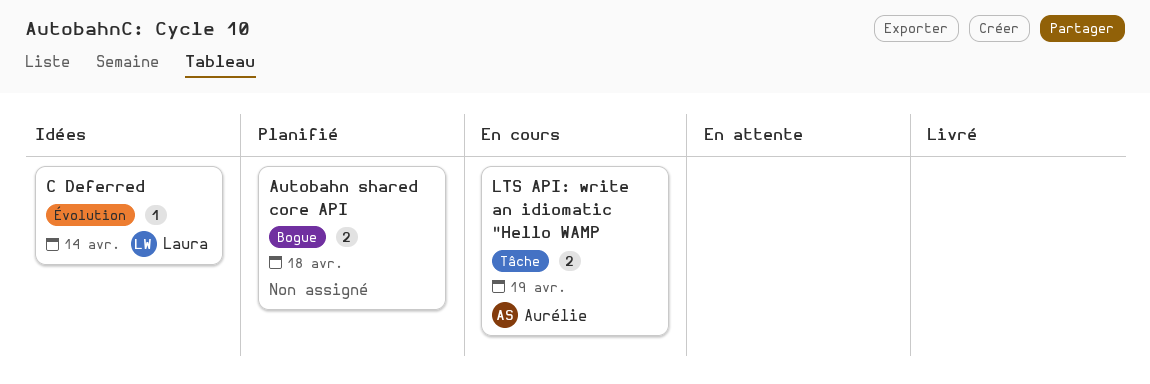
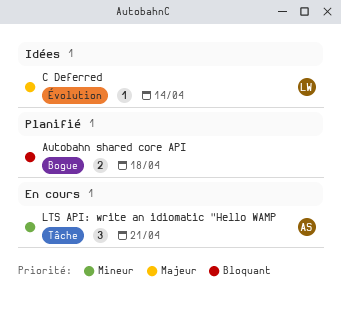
LTS API: write an idiomatic "Hello WAMP, estimate: 2 -> 3
LTS API: write an idiomatic "Hello WAMP, due: Apr 19 -> Apr 21

